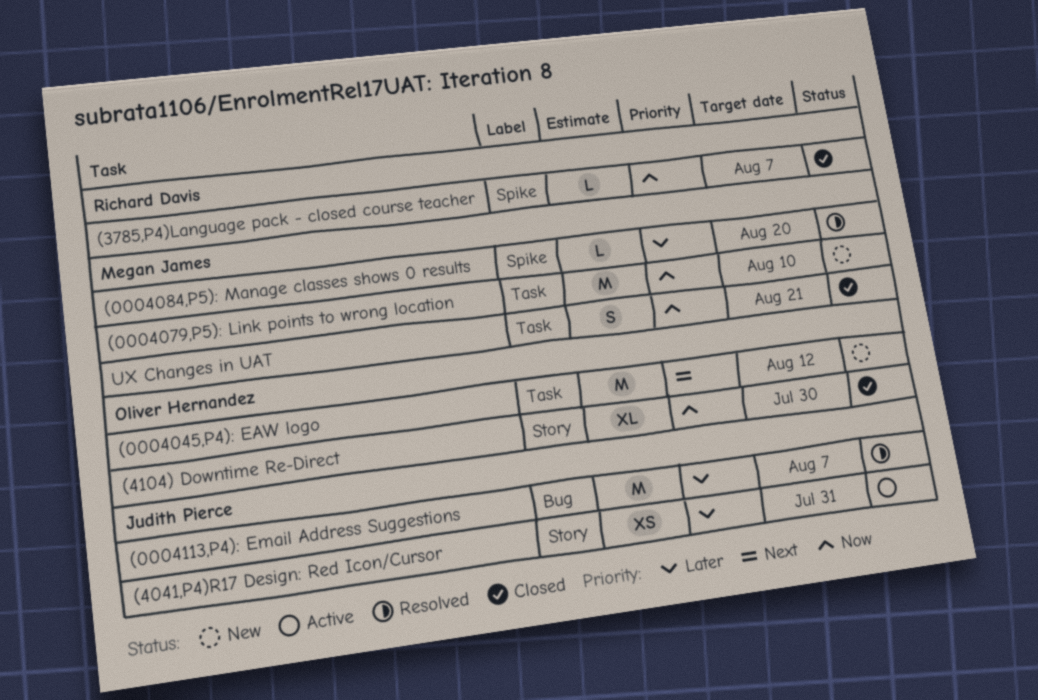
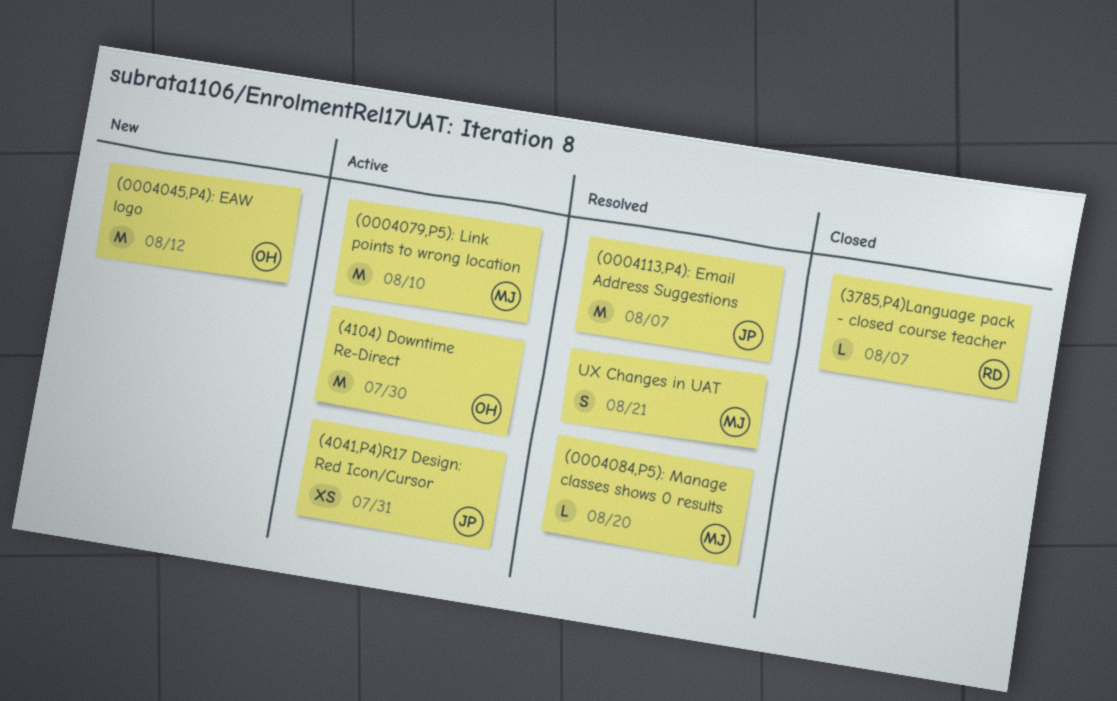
(0004079,P5): Link points to wrong location, status: New -> Active
(4104) Downtime Re-Direct, status: Closed -> Active
(4104) Downtime Re-Direct, estimate: XL -> M
UX Changes in UAT, status: Closed -> Resolved

